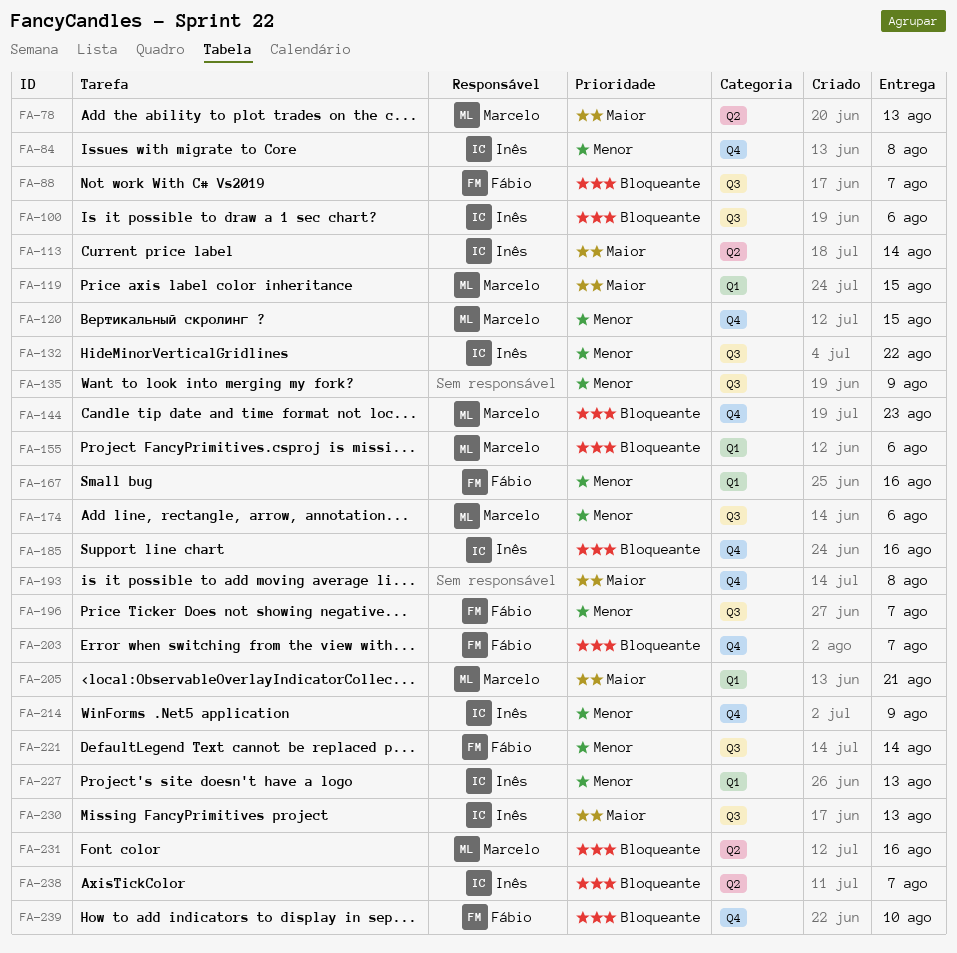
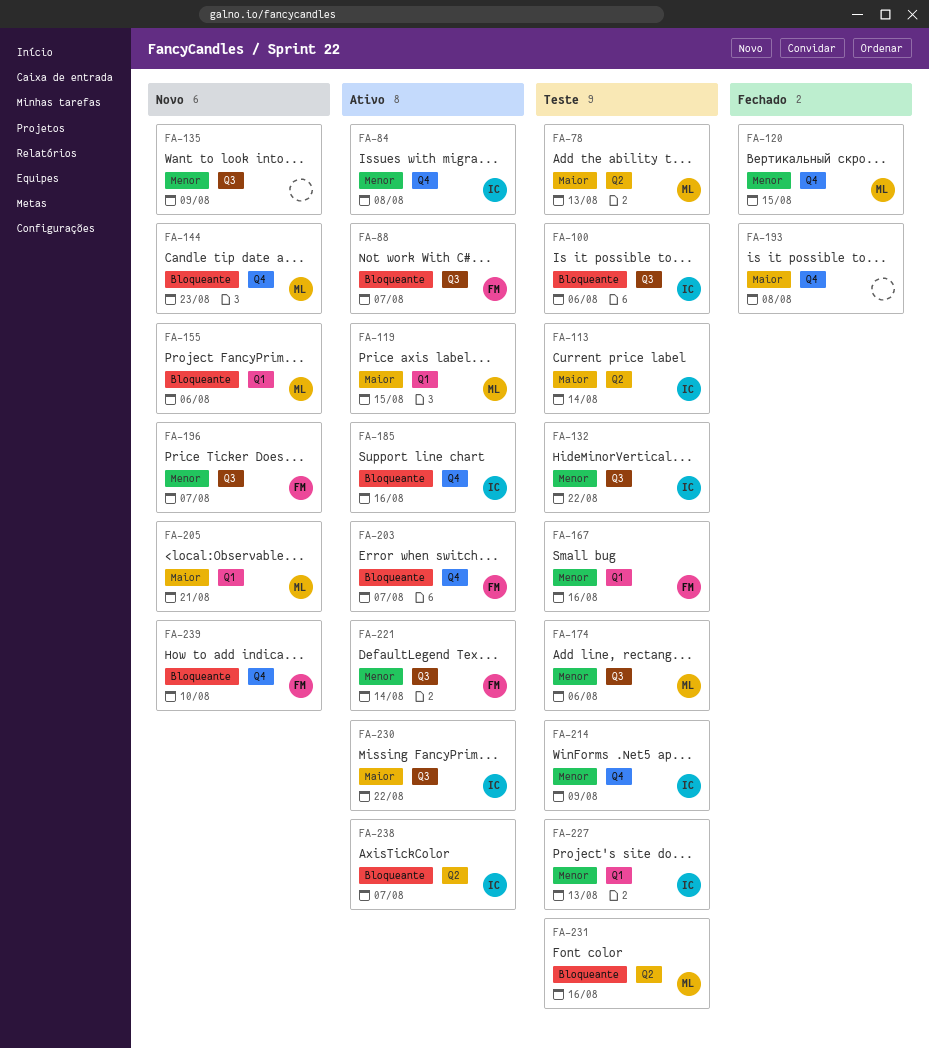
FA-230, due: Aug 13 -> Aug 22

